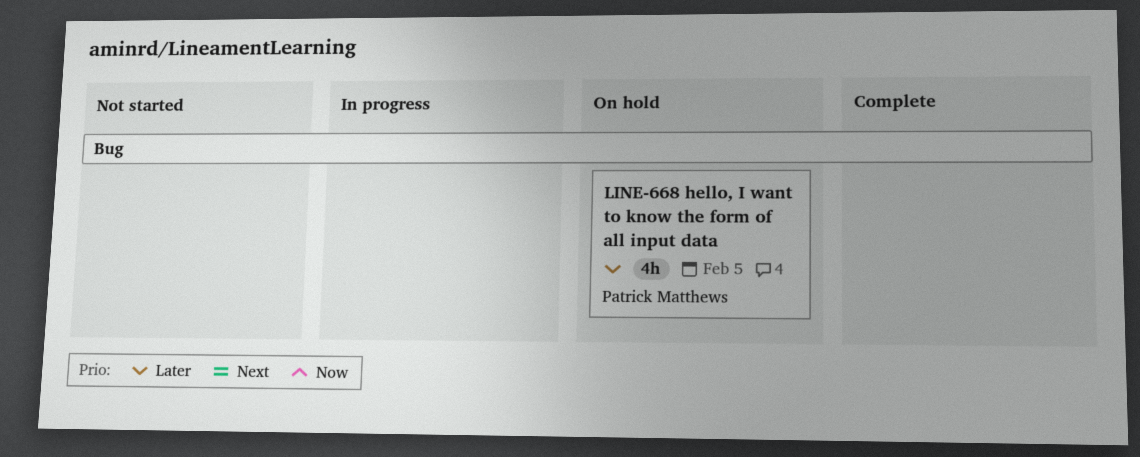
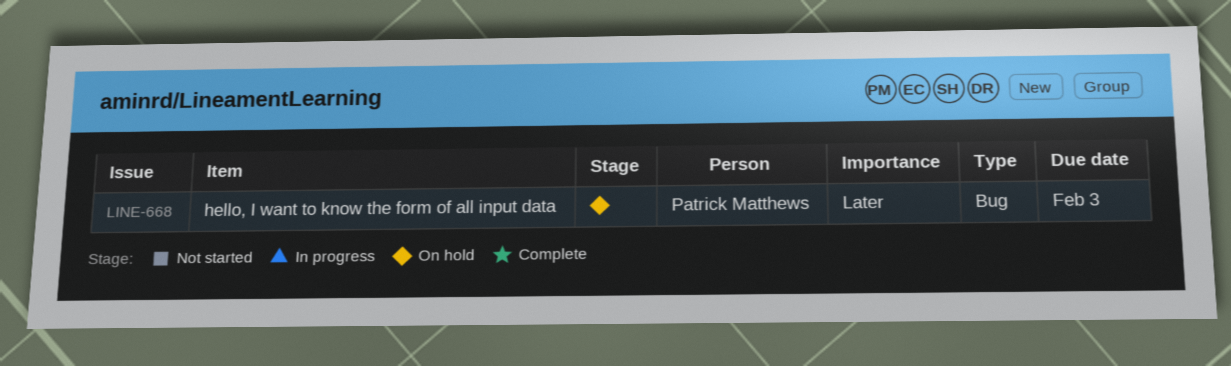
LINE-668, due: Feb 5 -> Feb 3

